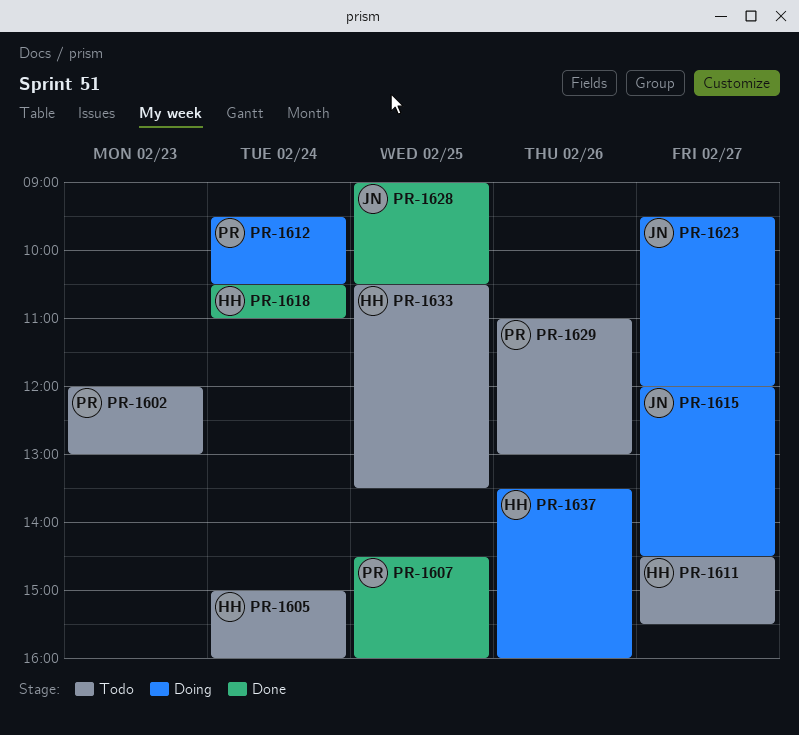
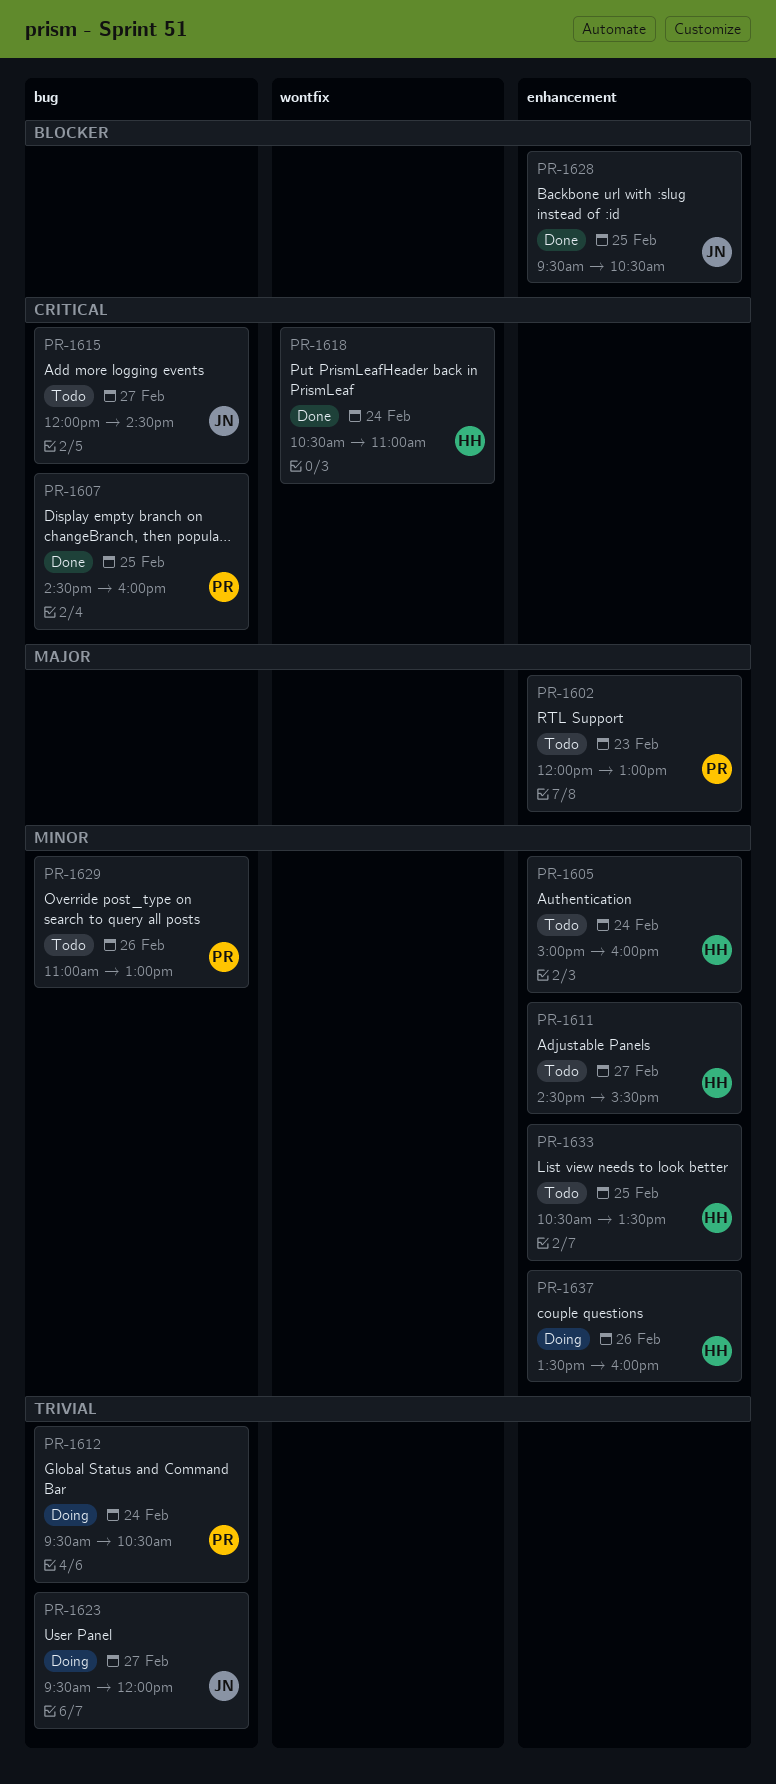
PR-1615, status: Doing -> Todo
PR-1628, begins: 09:00 -> 09:30

